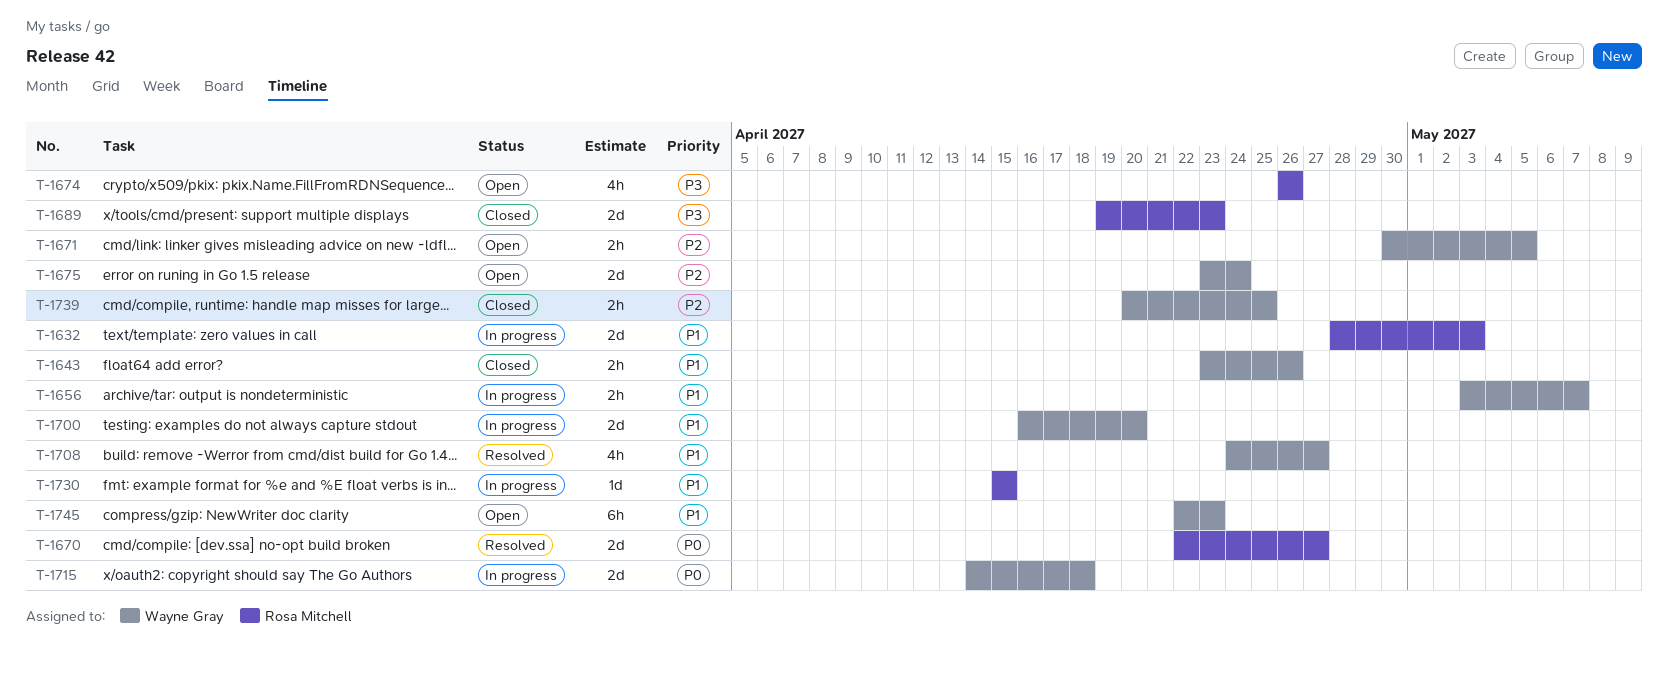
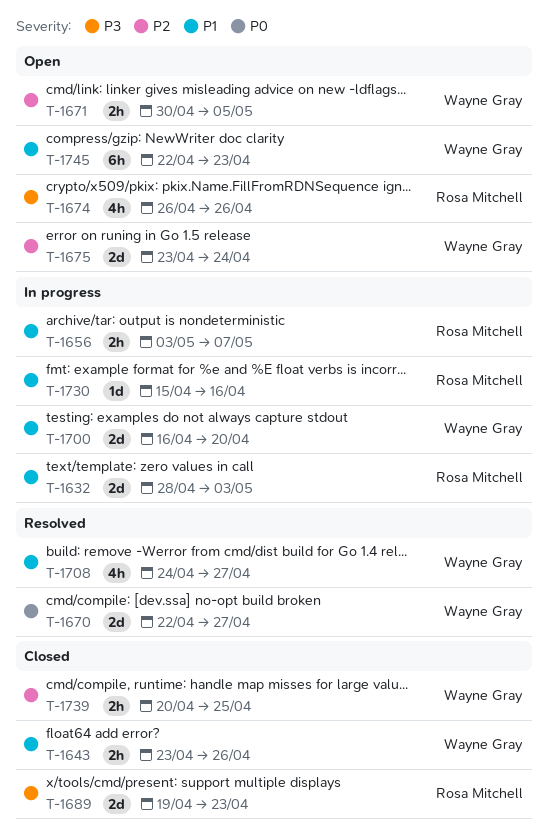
T-1656, owner: Wayne Gray -> Rosa Mitchell
T-1670, owner: Rosa Mitchell -> Wayne Gray
T-1715: present -> none
T-1730, due: Apr 15 -> Apr 16

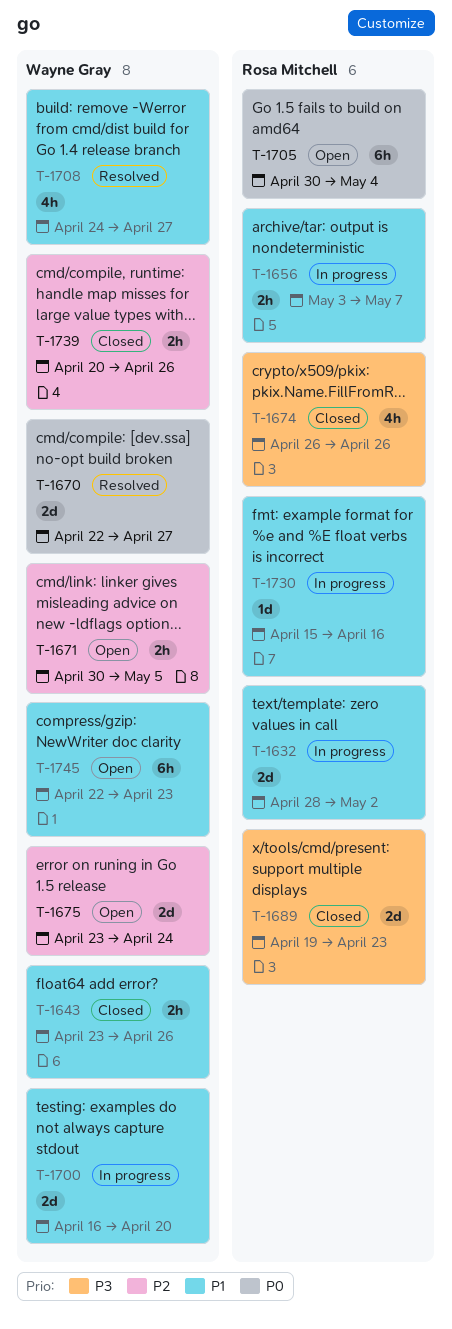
T-1632, due: May 3 -> May 2
T-1674, status: Open -> Closed
T-1705: none -> present
T-1739, due: Apr 25 -> Apr 26

